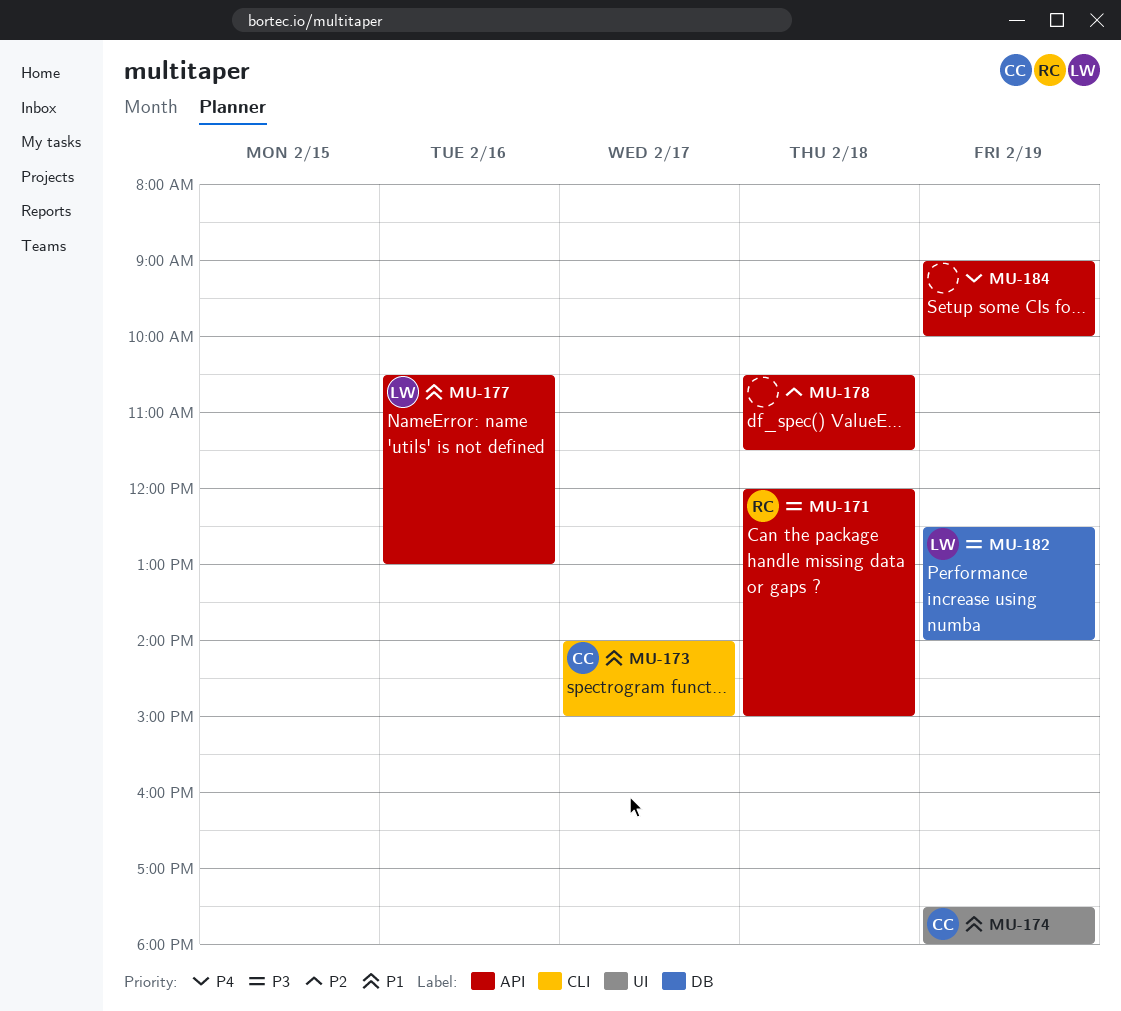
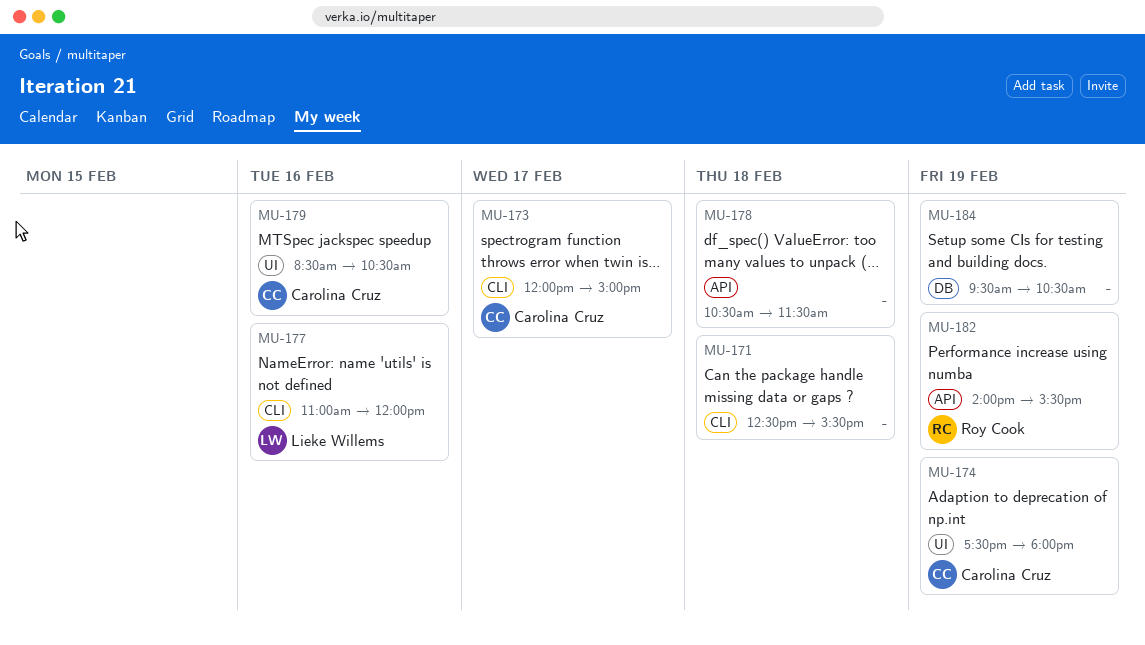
MU-171, owner: Roy Cook -> none
MU-171, label: API -> CLI
MU-171, begins: 12:00 -> 12:30
MU-171, ends: 15:00 -> 15:30
MU-173, begins: 14:00 -> 12:00
MU-177, label: API -> CLI
MU-177, begins: 10:30 -> 11:00
MU-177, ends: 13:00 -> 12:00
MU-179: none -> present
MU-182, owner: Lieke Willems -> Roy Cook
MU-182, label: DB -> API
MU-182, begins: 12:30 -> 14:00
MU-182, ends: 14:00 -> 15:30
MU-184, label: API -> DB
MU-184, begins: 09:00 -> 09:30
MU-184, ends: 10:00 -> 10:30

